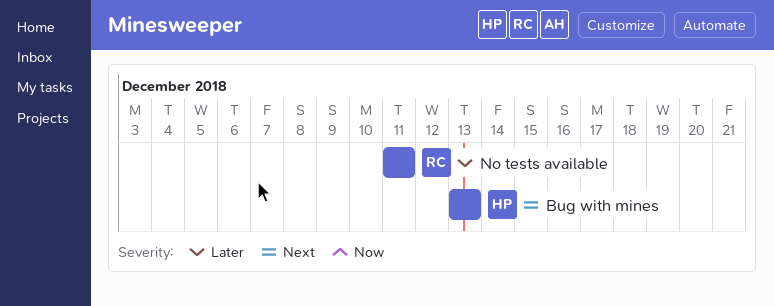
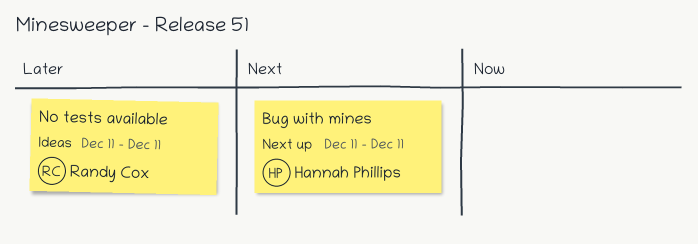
Bug with mines, start: Dec 13 -> Dec 11
Bug with mines, due: Dec 13 -> Dec 11

